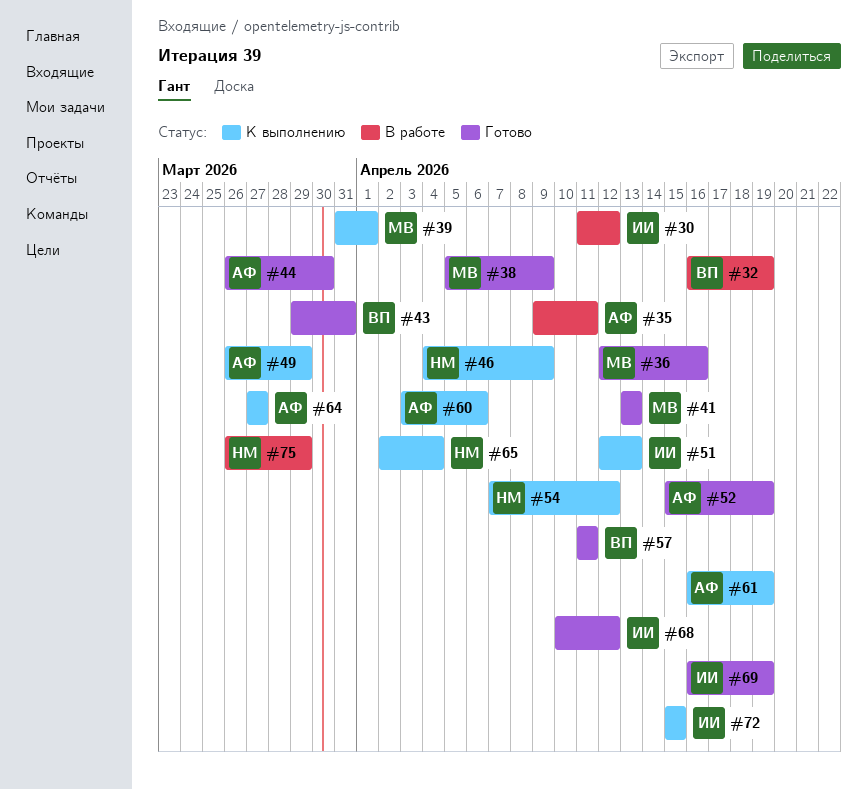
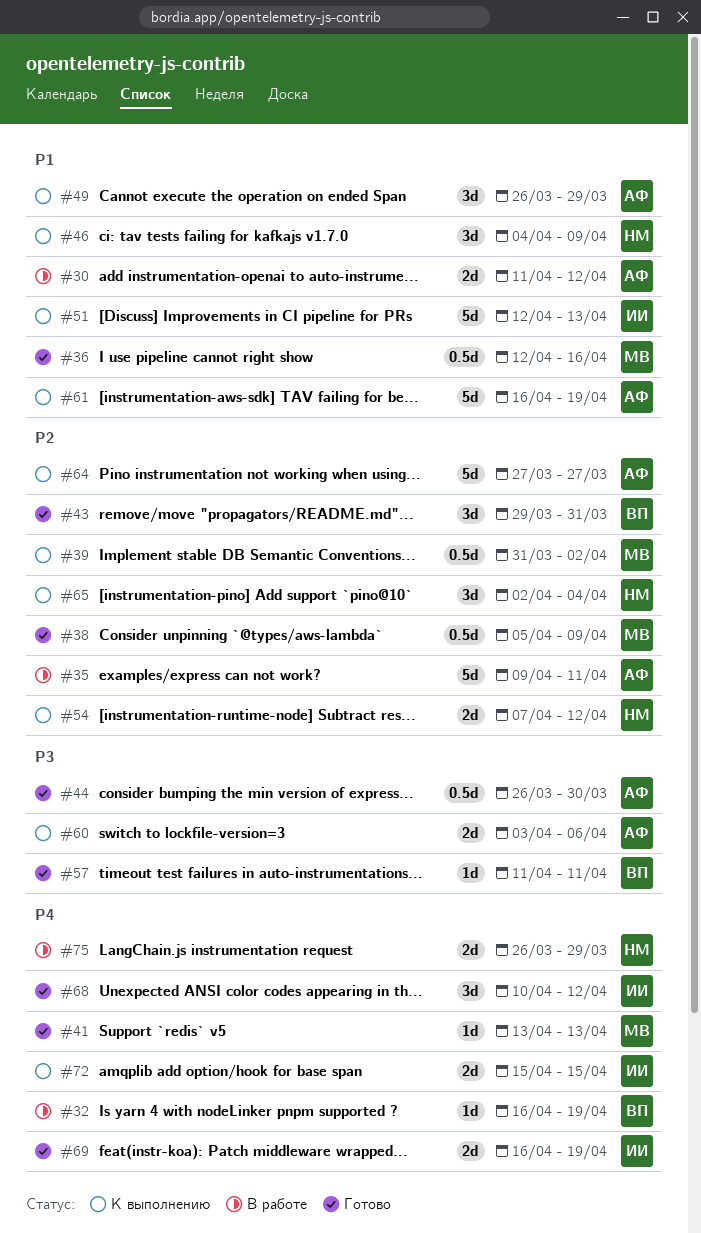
#30, owner: ИИ -> АФ
#39, due: Apr 1 -> Apr 2
#52: present -> none

